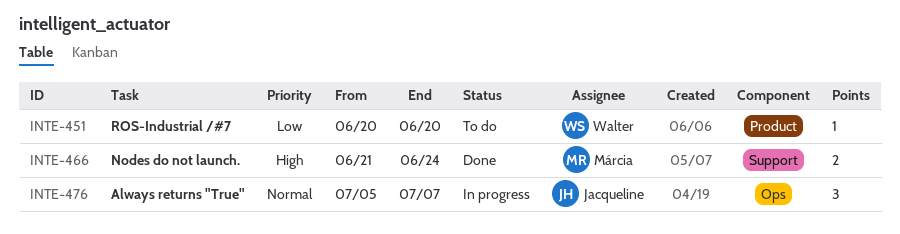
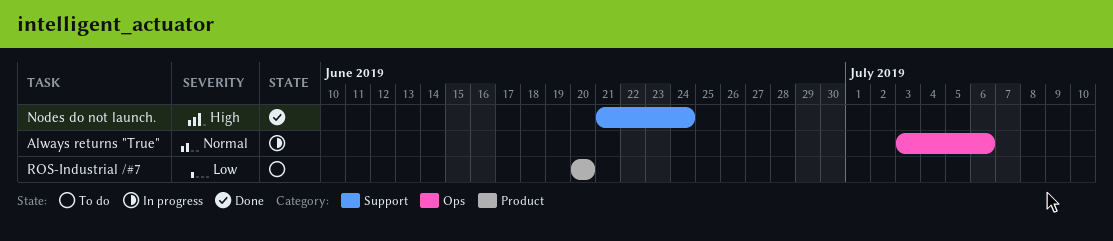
Always returns "True", start: Jul 5 -> Jul 3
Always returns "True", due: Jul 7 -> Jul 6

